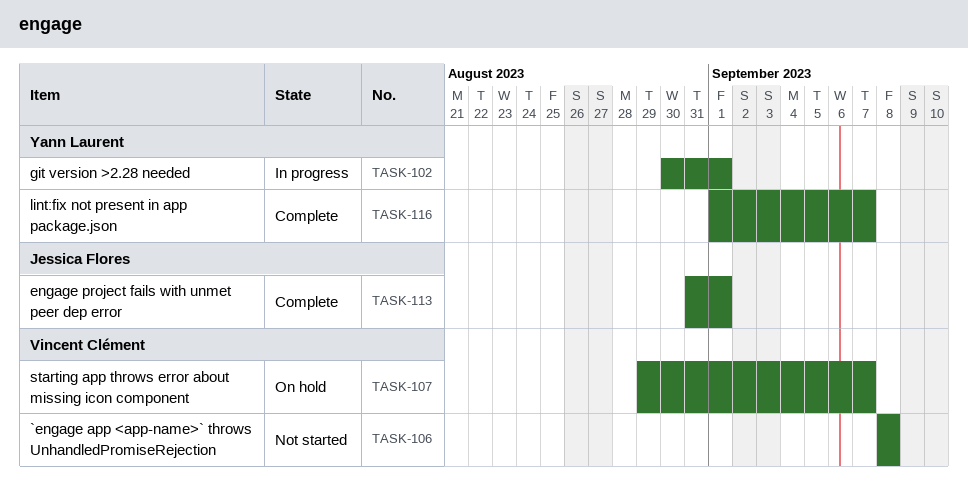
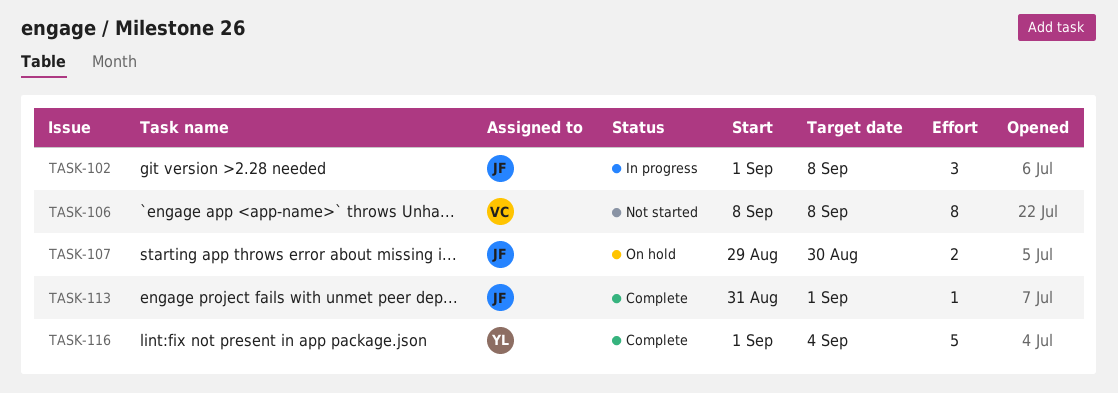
TASK-102, owner: Yann Laurent -> Jessica Flores
TASK-102, start: Aug 30 -> Sep 1
TASK-102, due: Sep 1 -> Sep 8
TASK-107, owner: Vincent Clément -> Jessica Flores
TASK-107, due: Sep 7 -> Aug 30
TASK-116, due: Sep 7 -> Sep 4

